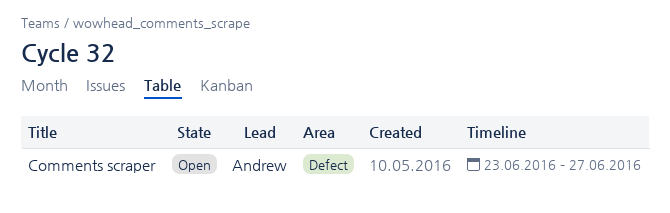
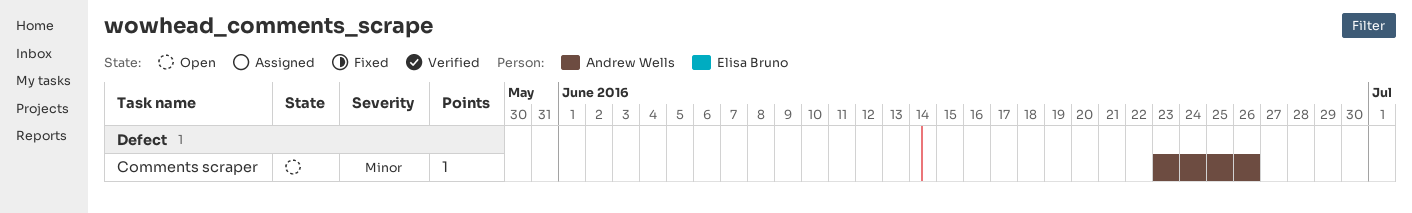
Comments scraper, due: Jun 27 -> Jun 26

